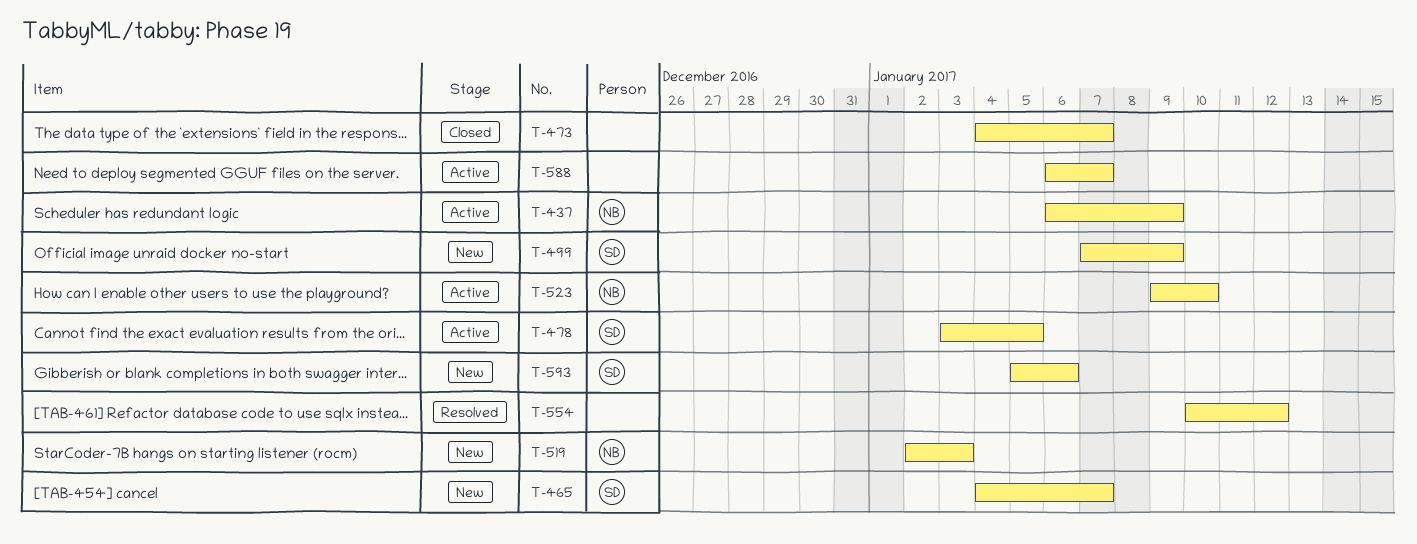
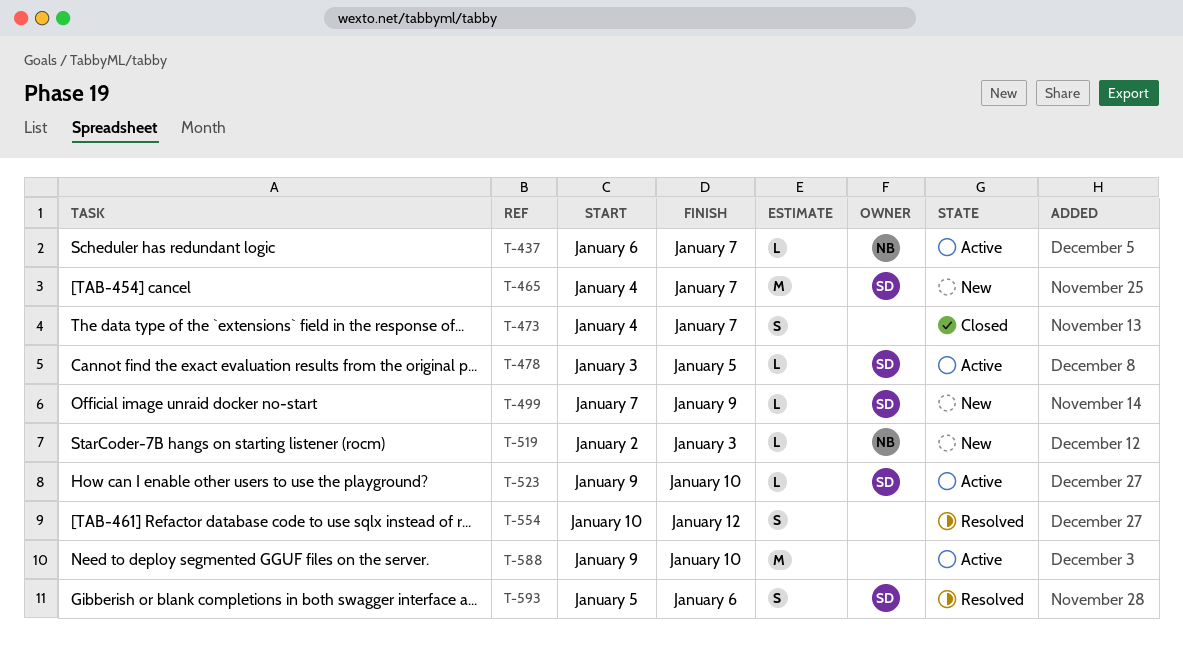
T-437, due: Jan 9 -> Jan 7
T-523, owner: NB -> SD
T-588, start: Jan 6 -> Jan 9
T-588, due: Jan 7 -> Jan 10
T-593, status: New -> Resolved

